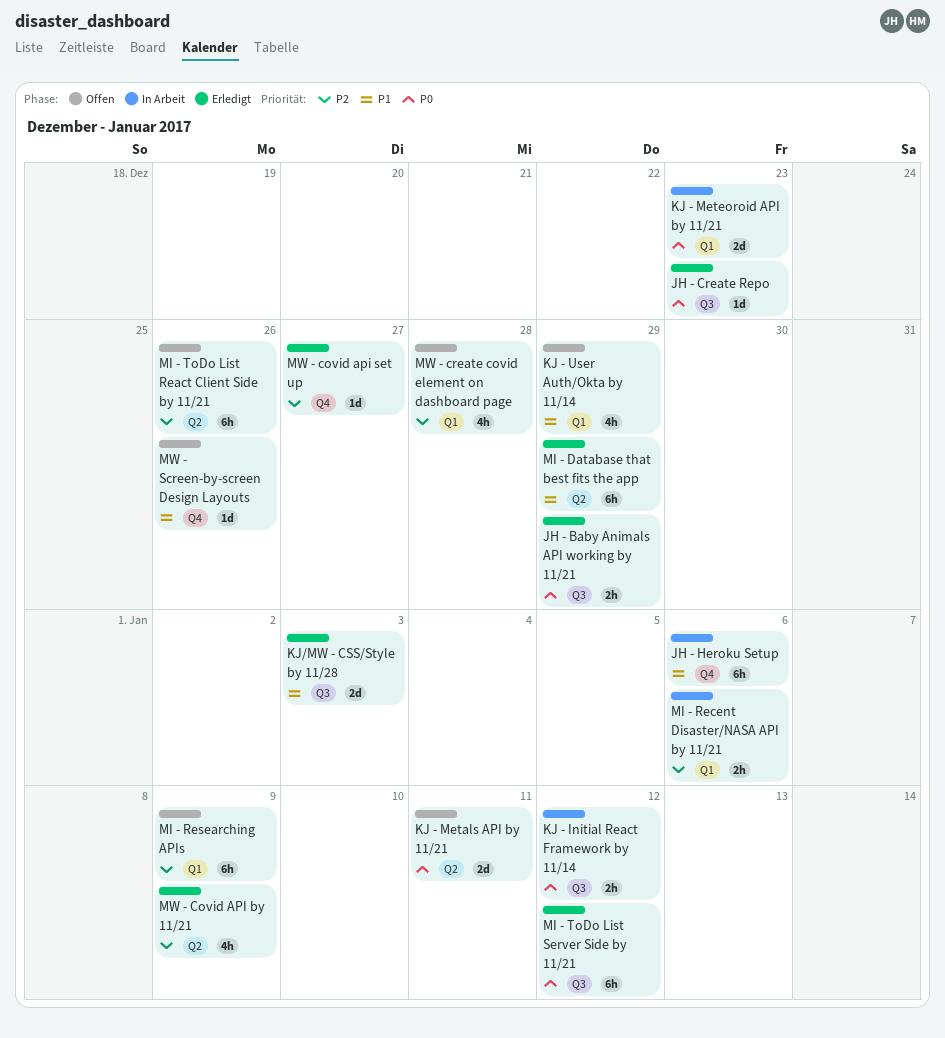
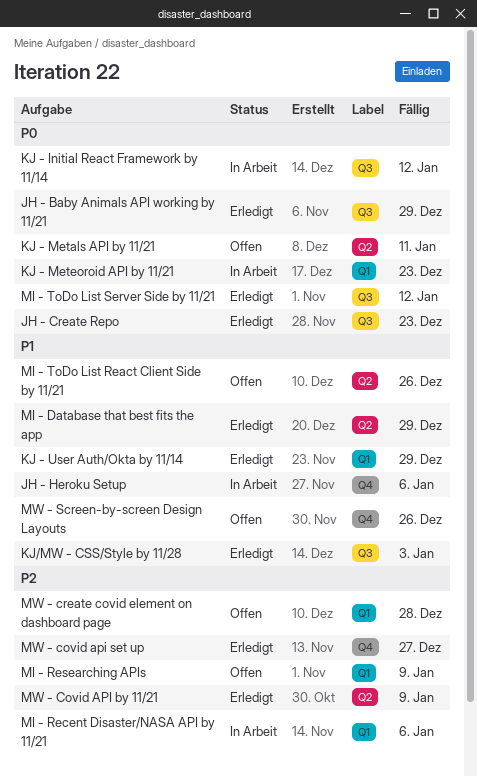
KJ - User Auth/Okta by 11/14, status: Offen -> Erledigt
MI - ToDo List React Client Side by 11/21, priority: P2 -> P1

